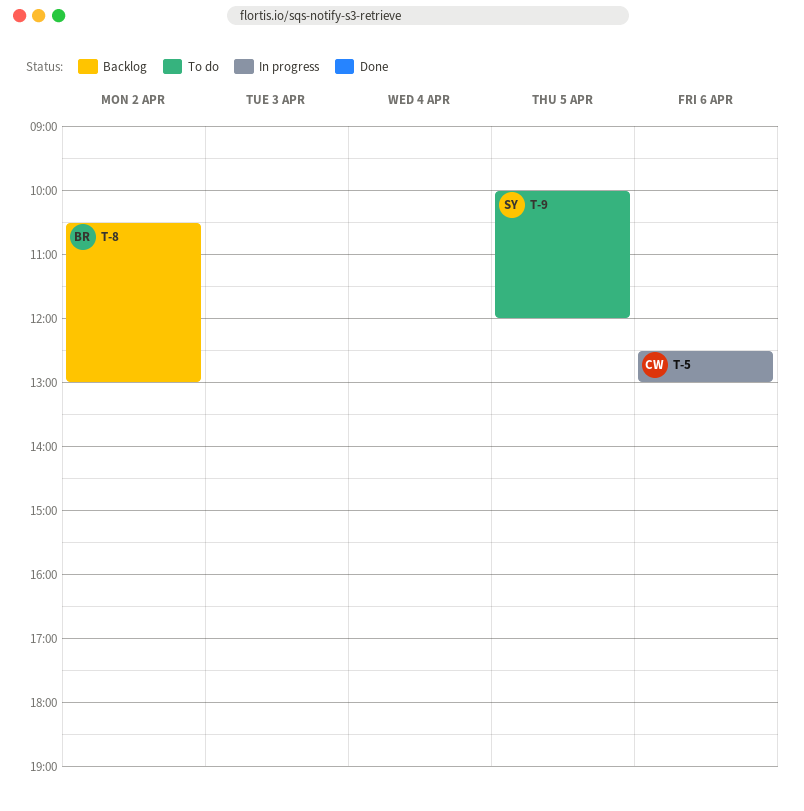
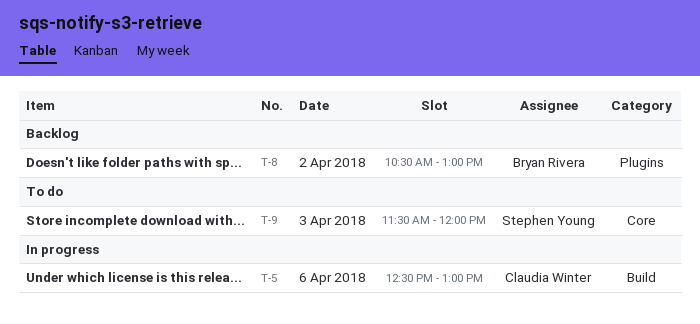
T-9, day: Apr 5 -> Apr 3
T-9, begins: 10:00 -> 11:30

